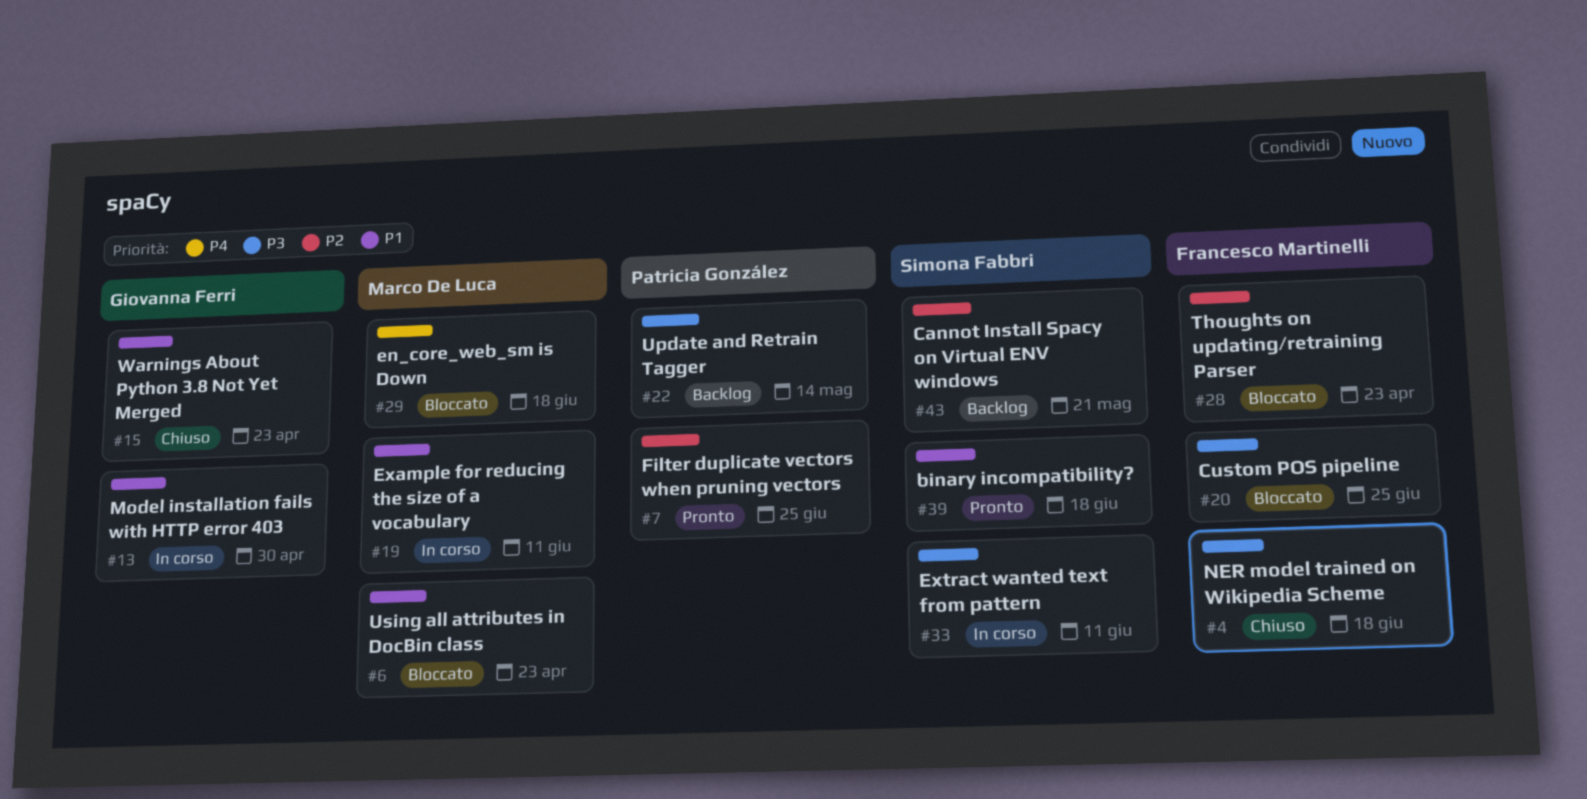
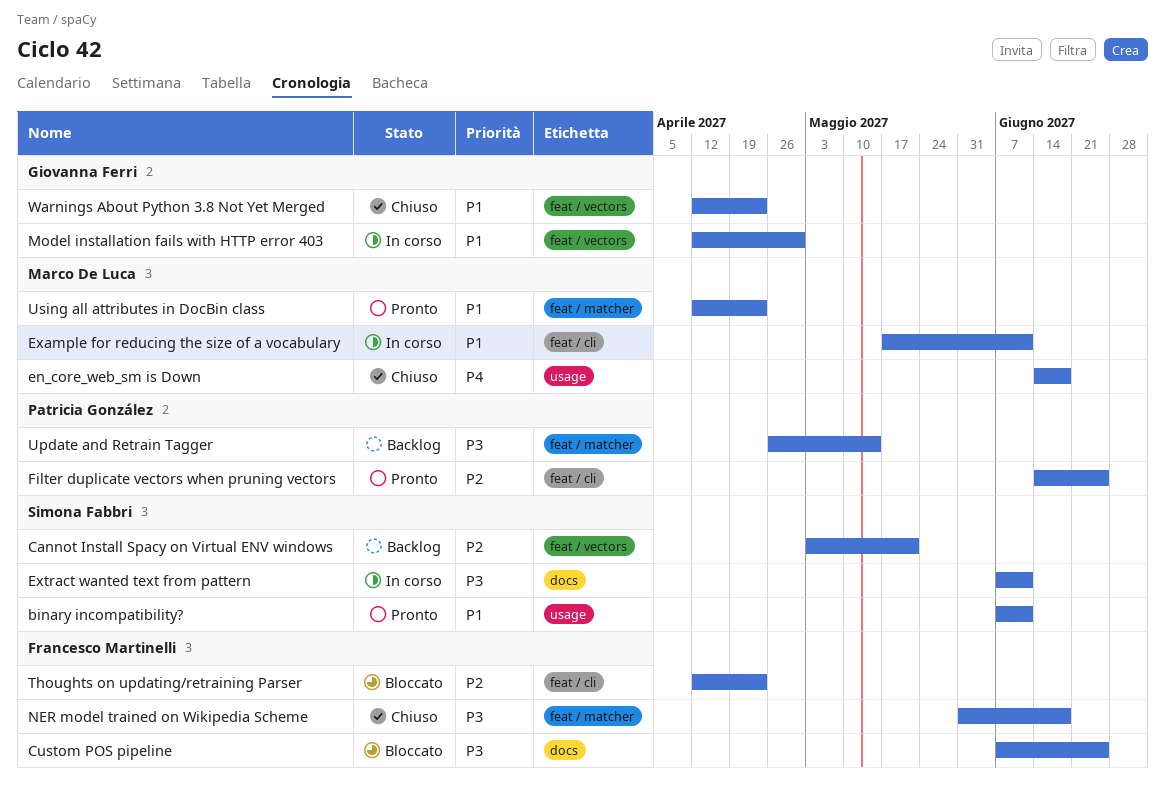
binary incompatibility?, due: Jun 18 -> Jun 11
en_core_web_sm is Down, status: Bloccato -> Chiuso
Using all attributes in DocBin class, status: Bloccato -> Pronto

